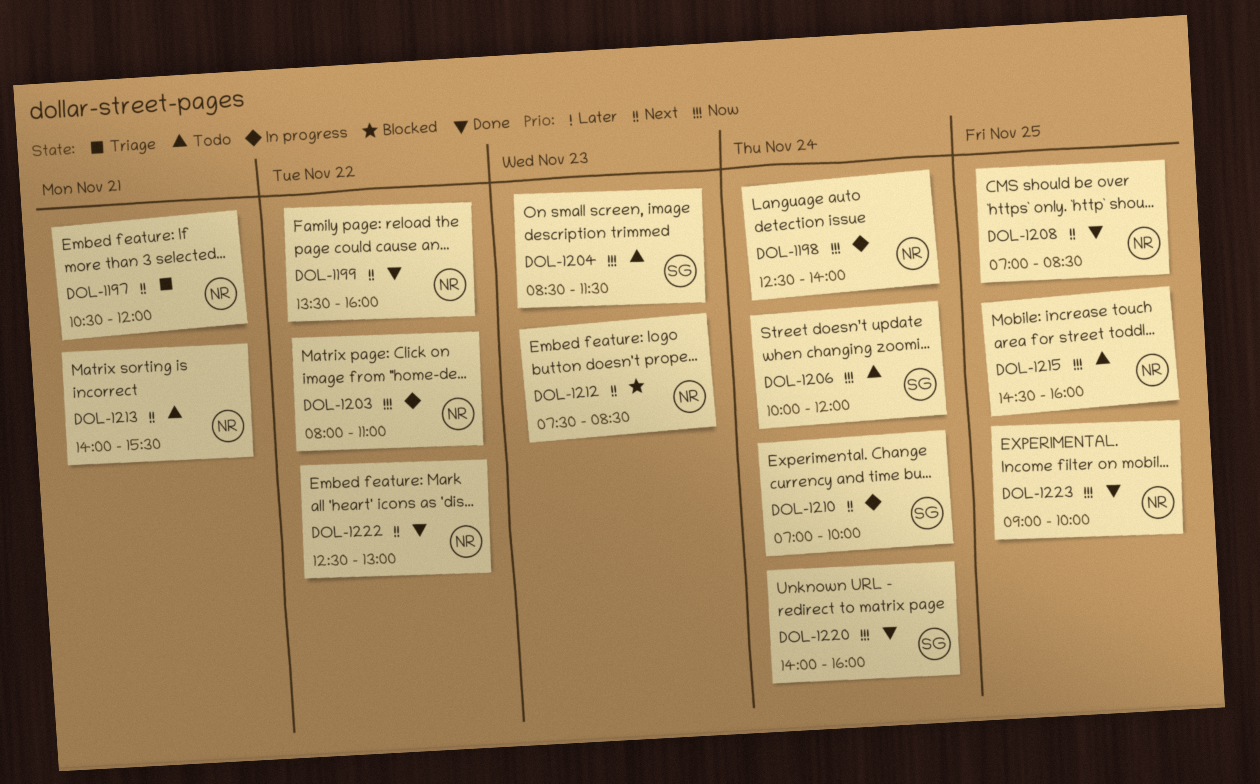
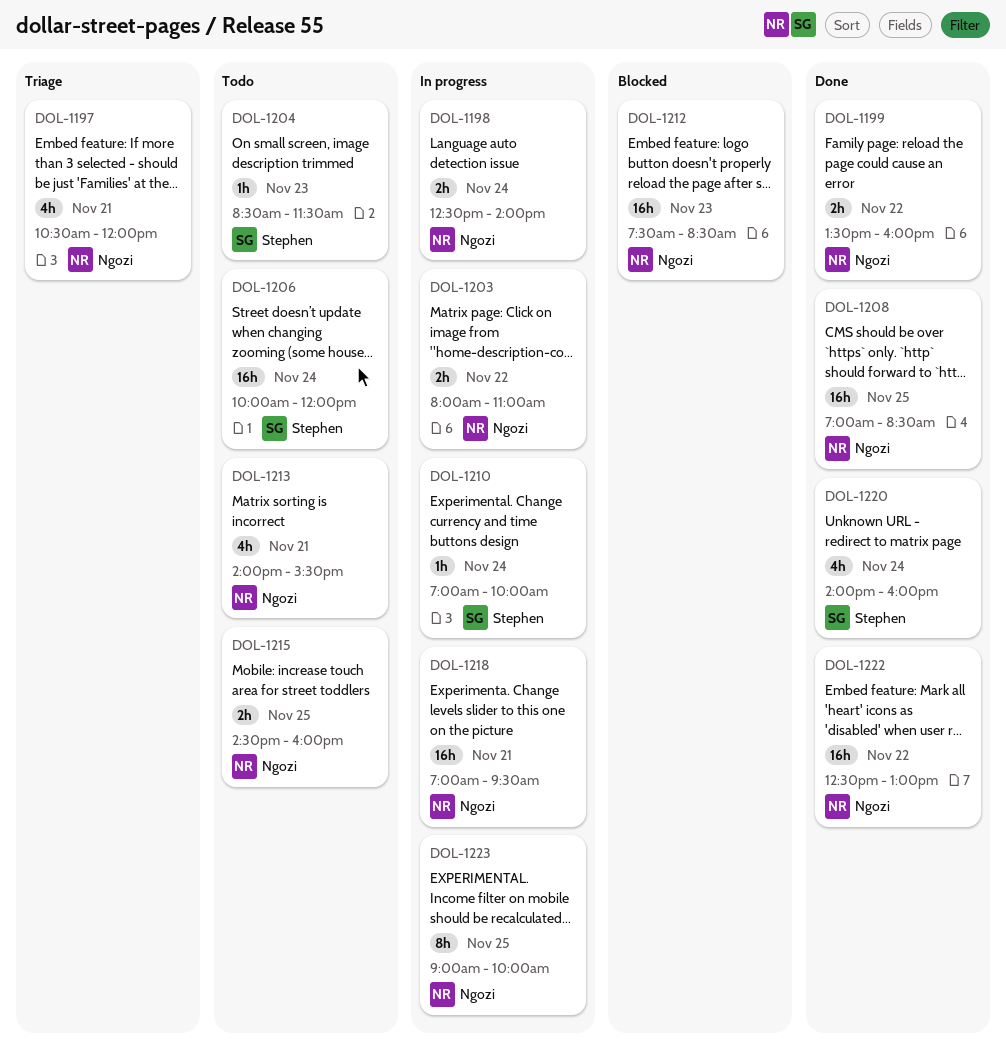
DOL-1218: none -> present
DOL-1223, status: Done -> In progress

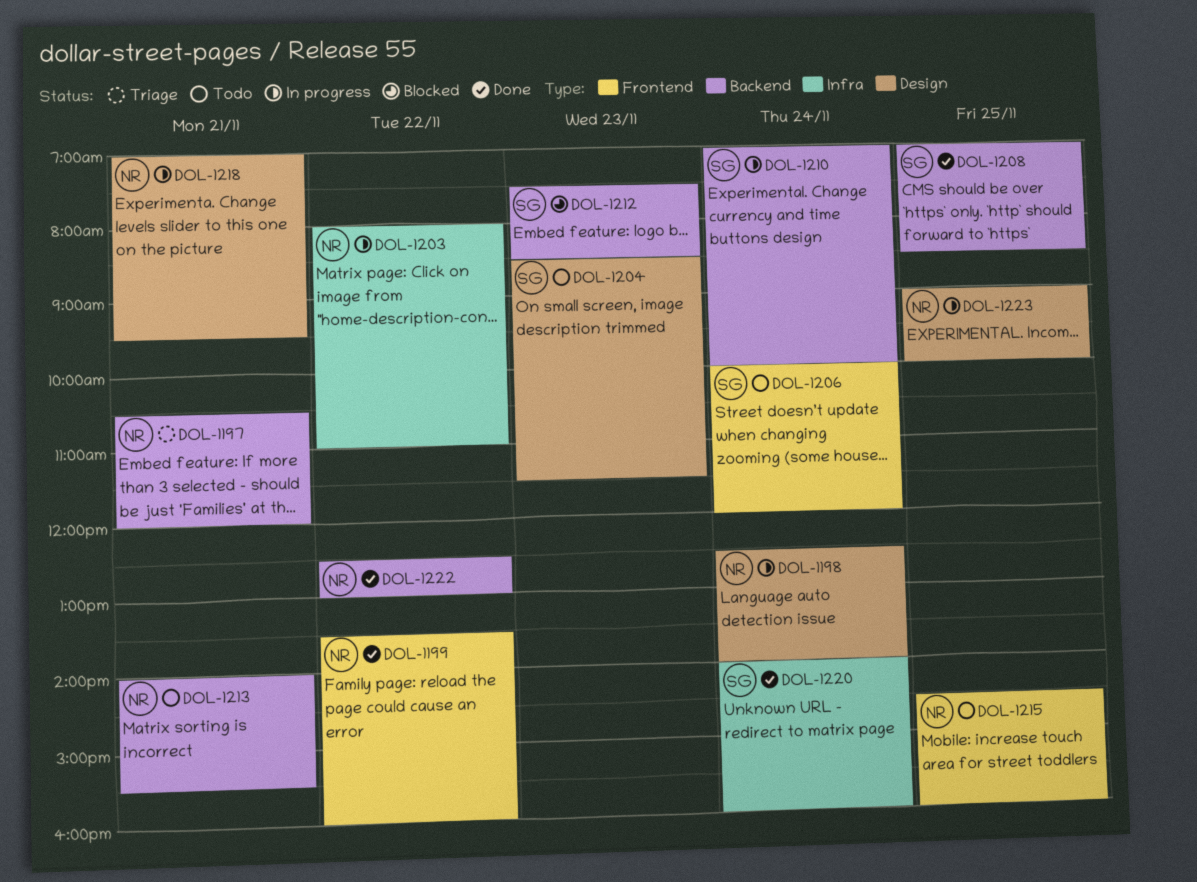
DOL-1208, owner: Ngozi -> Stephen
DOL-1212, owner: Ngozi -> Stephen

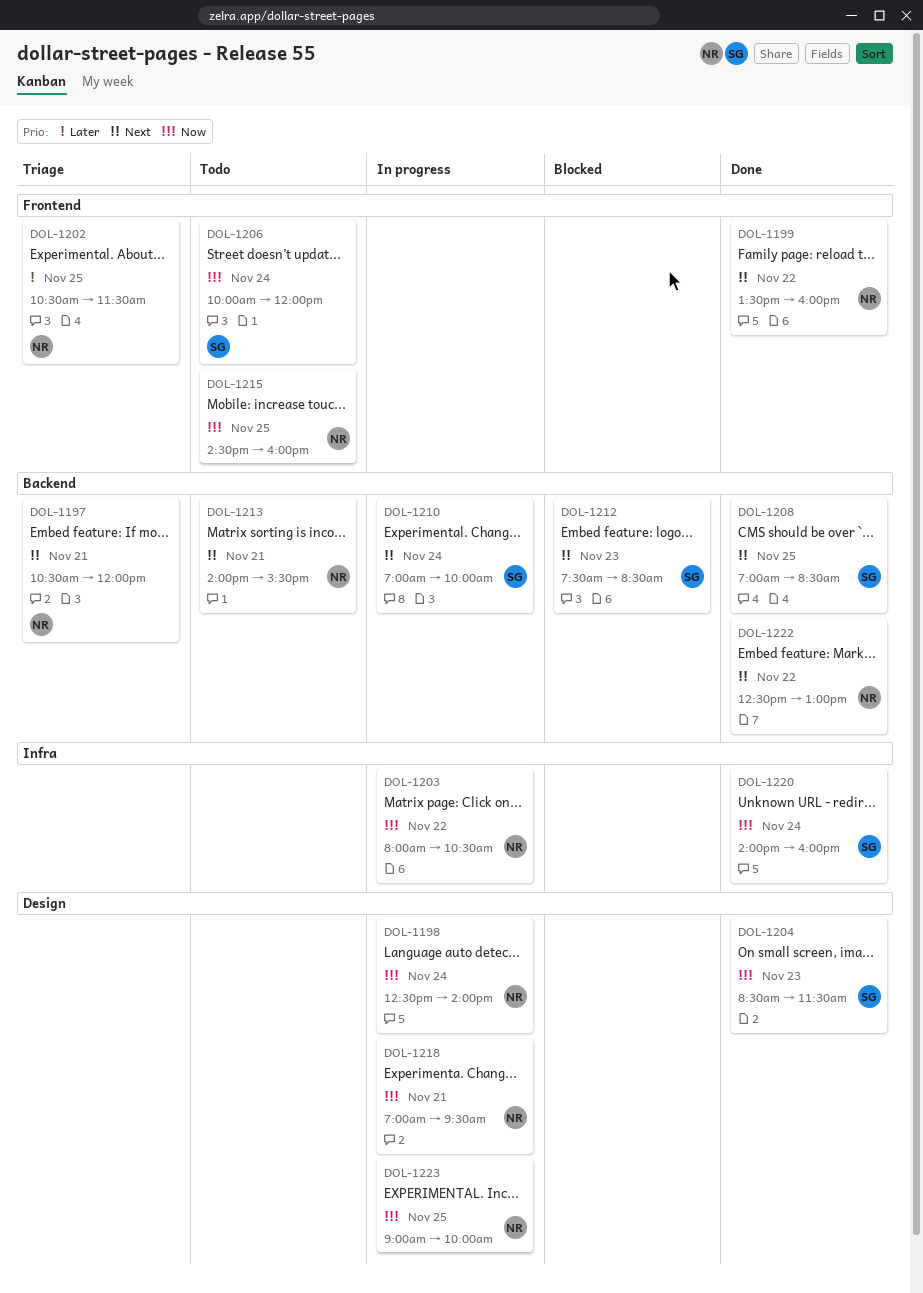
DOL-1202: none -> present
DOL-1203, ends: 11:00 -> 10:30
DOL-1204, status: Todo -> Done

